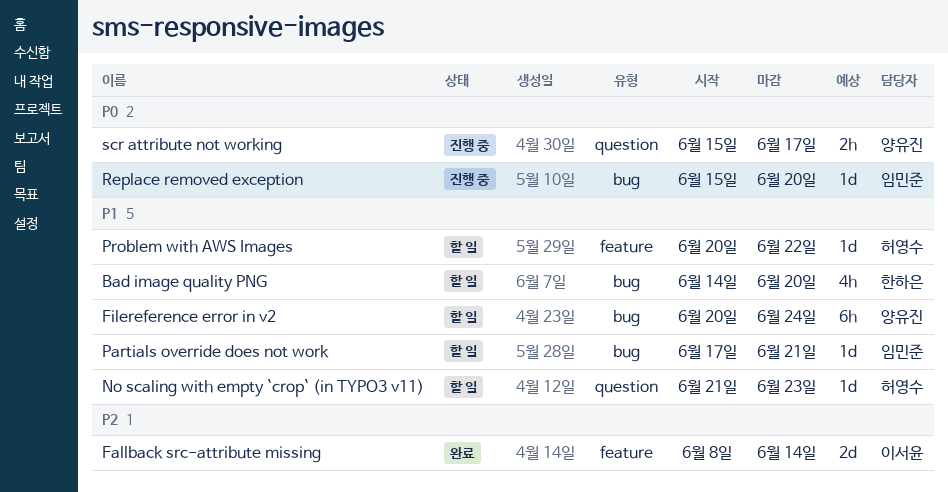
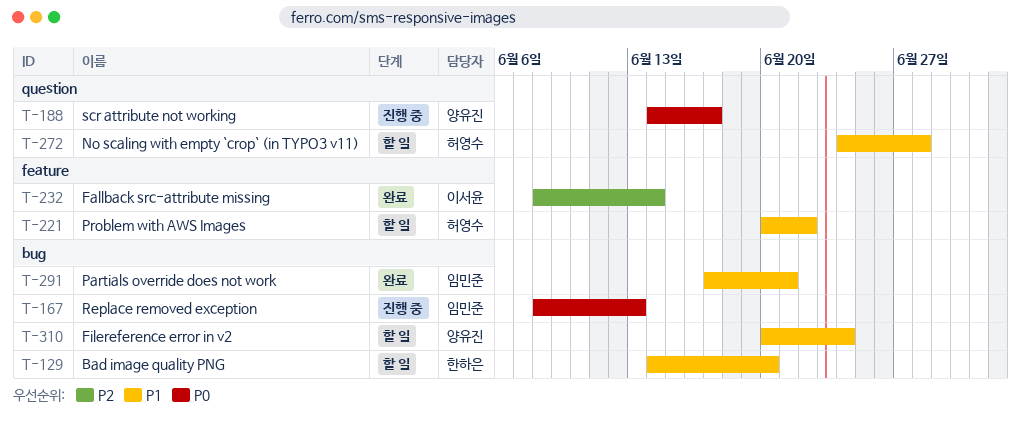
No scaling with empty `crop` (in TYPO3 v11), start: Jun 21 -> Jun 24
No scaling with empty `crop` (in TYPO3 v11), due: Jun 23 -> Jun 28
Partials override does not work, status: 할 일 -> 완료
Replace removed exception, start: Jun 15 -> Jun 8
Replace removed exception, due: Jun 20 -> Jun 13
scr attribute not working, start: Jun 15 -> Jun 14

